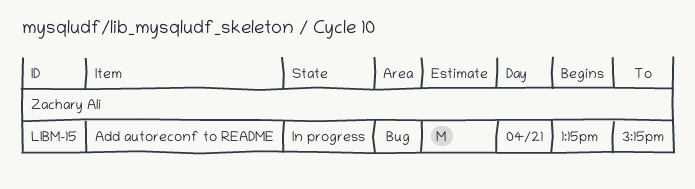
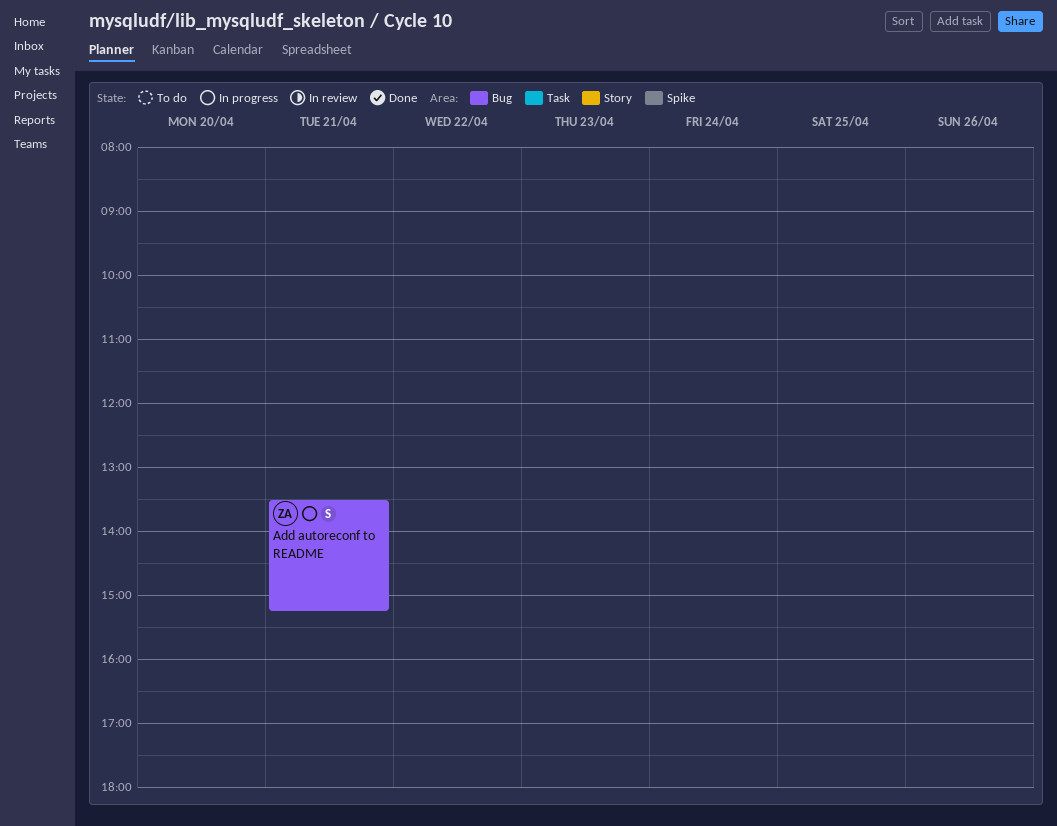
Add autoreconf to README, estimate: M -> S
Add autoreconf to README, begins: 13:15 -> 13:30

